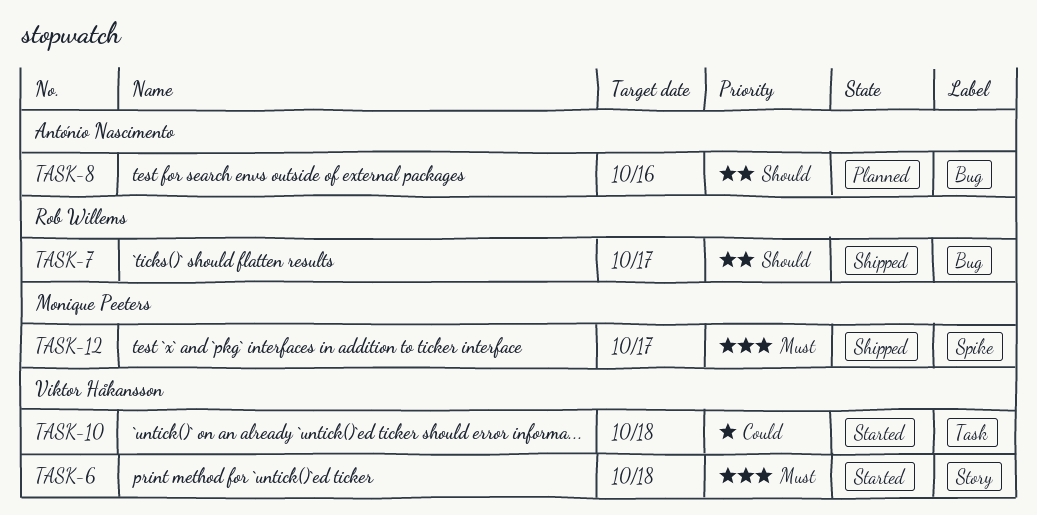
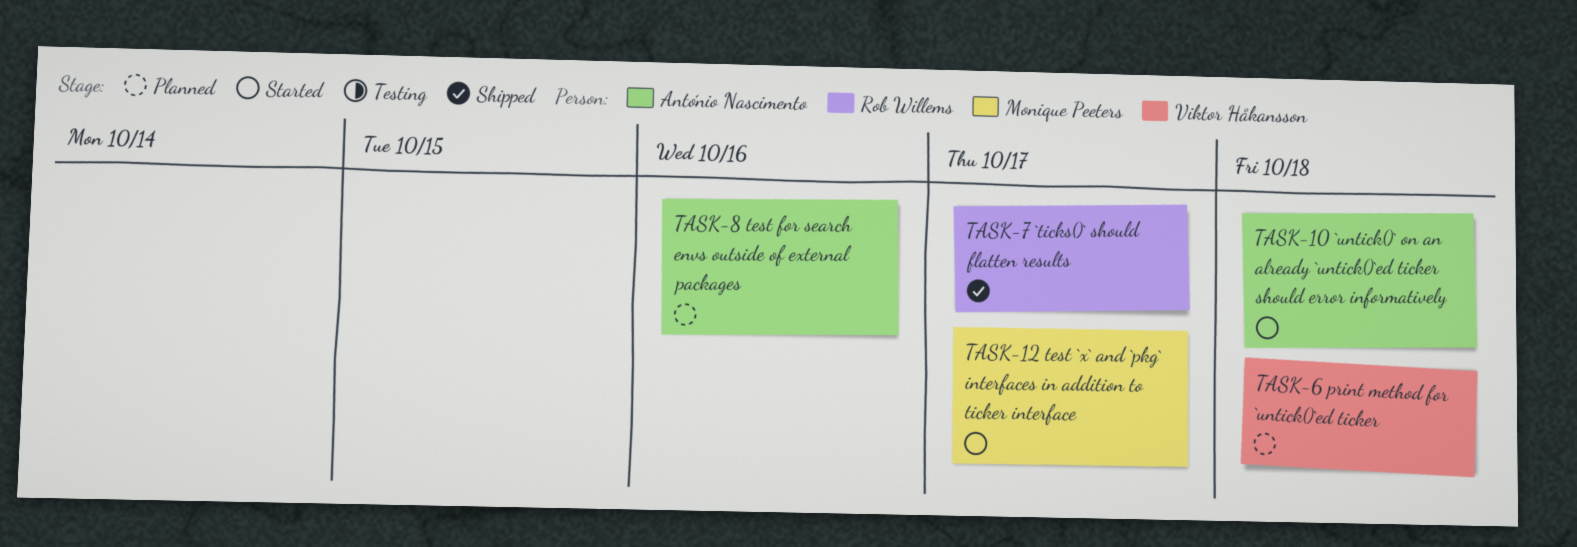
TASK-6, status: Started -> Planned
TASK-10, owner: Viktor Håkansson -> António Nascimento
TASK-12, status: Shipped -> Started

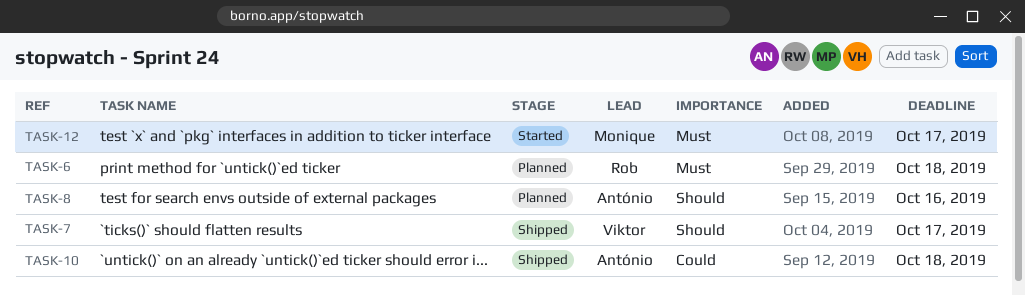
TASK-6, owner: Viktor Håkansson -> Rob Willems
TASK-7, owner: Rob Willems -> Viktor Håkansson
TASK-10, status: Started -> Shipped

